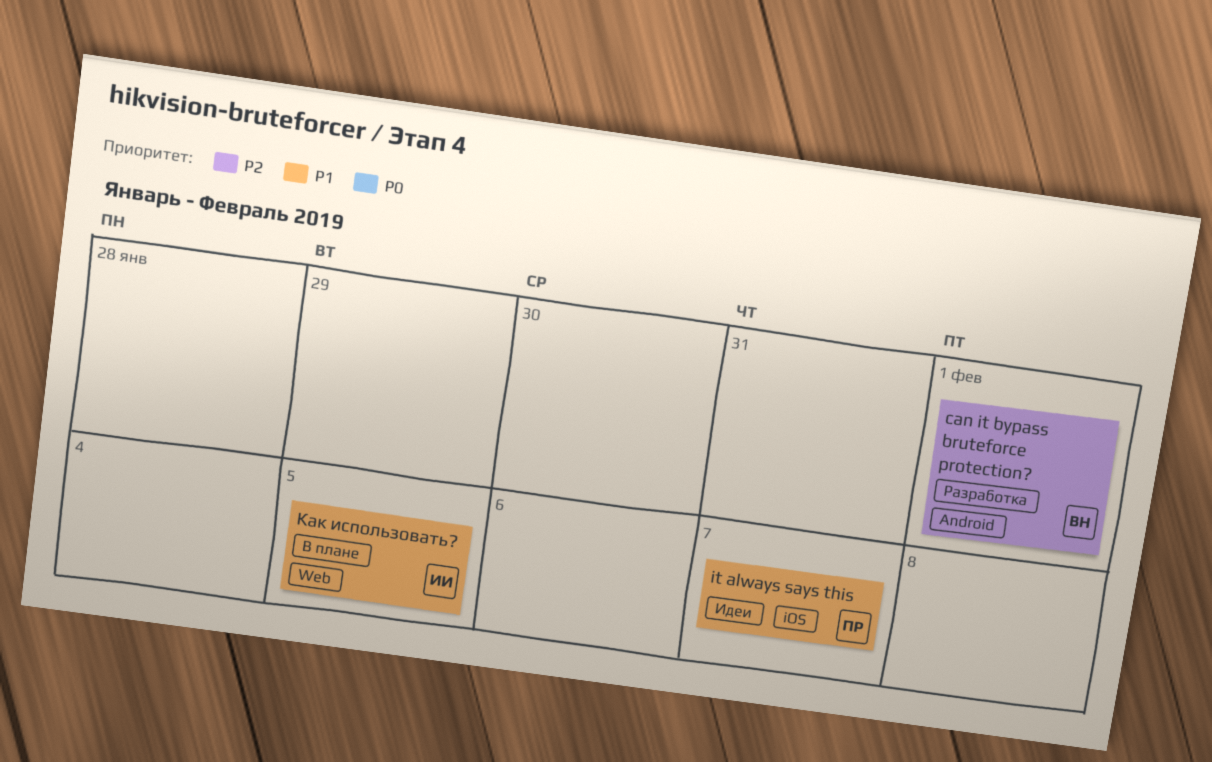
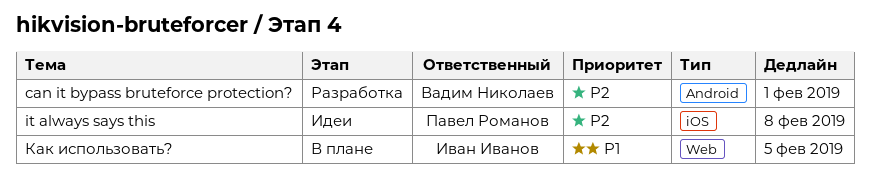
it always says this, priority: P1 -> P2
it always says this, due: Feb 7 -> Feb 8

